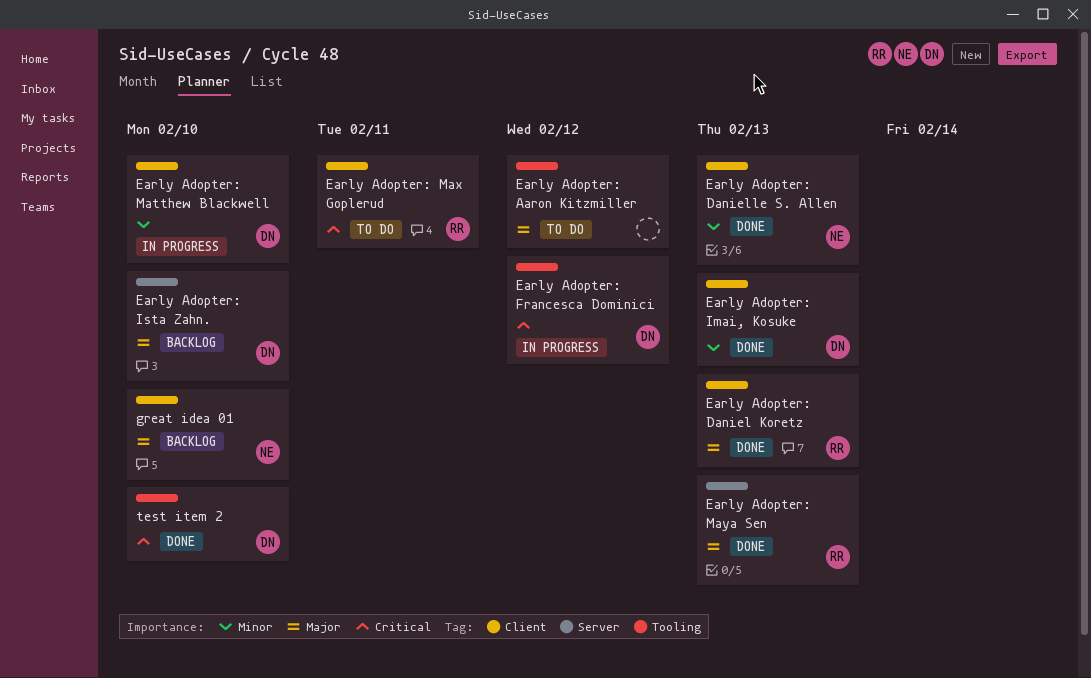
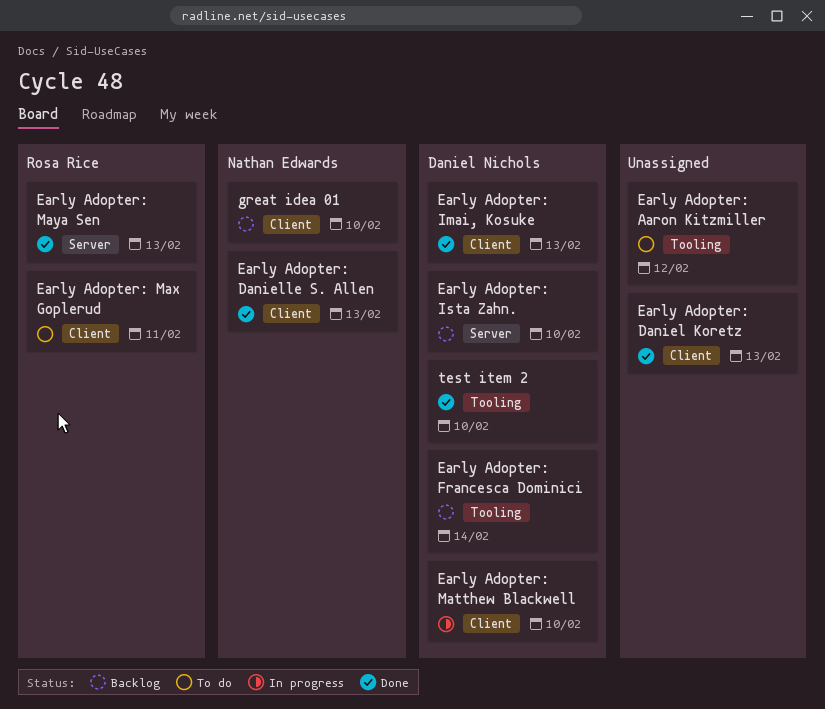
Early Adopter: Daniel Koretz, owner: Rosa Rice -> none
Early Adopter: Francesca Dominici, status: In progress -> Backlog
Early Adopter: Francesca Dominici, due: Feb 12 -> Feb 14

